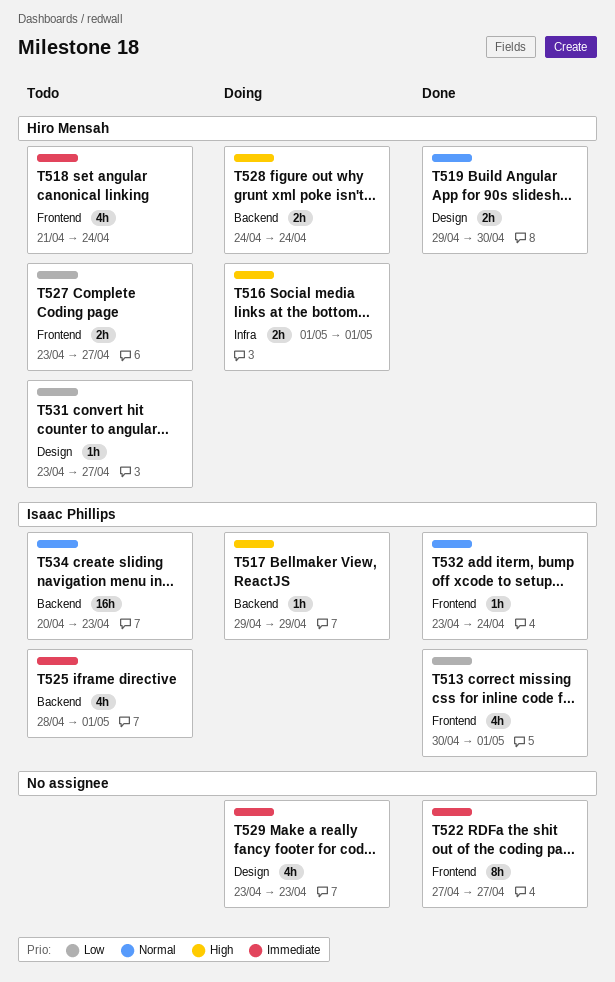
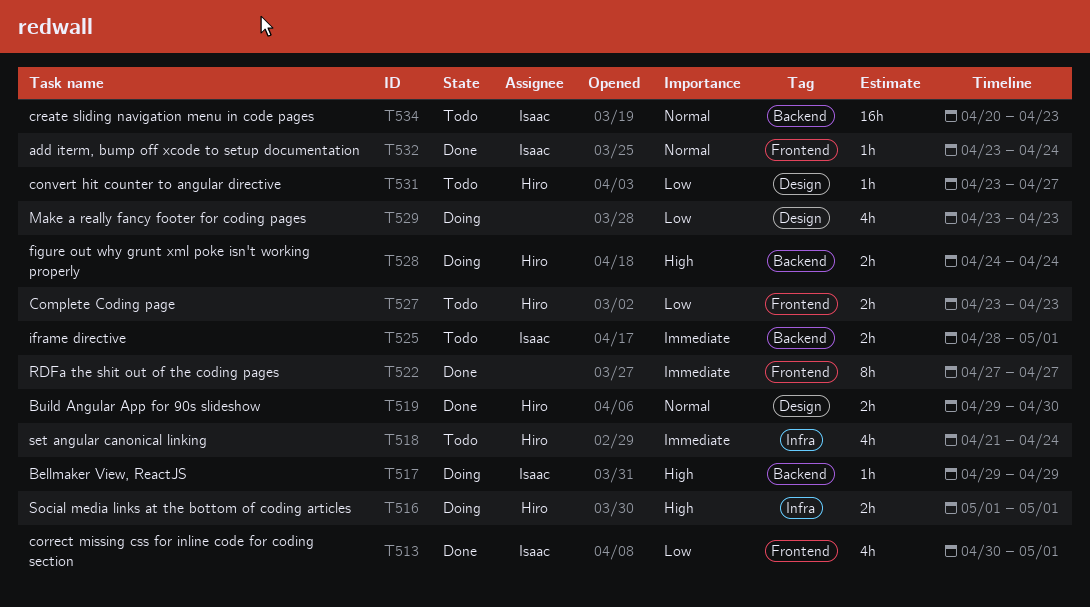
T518, label: Frontend -> Infra
T525, estimate: 4h -> 2h
T527, due: Apr 27 -> Apr 23
T529, priority: Immediate -> Low

